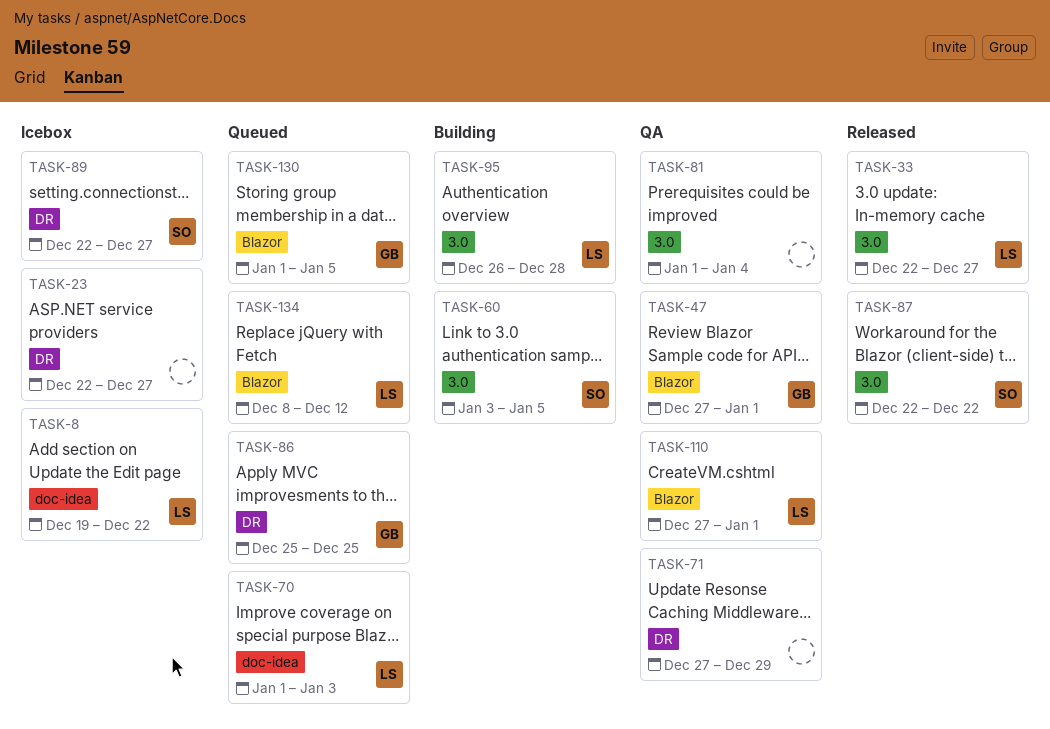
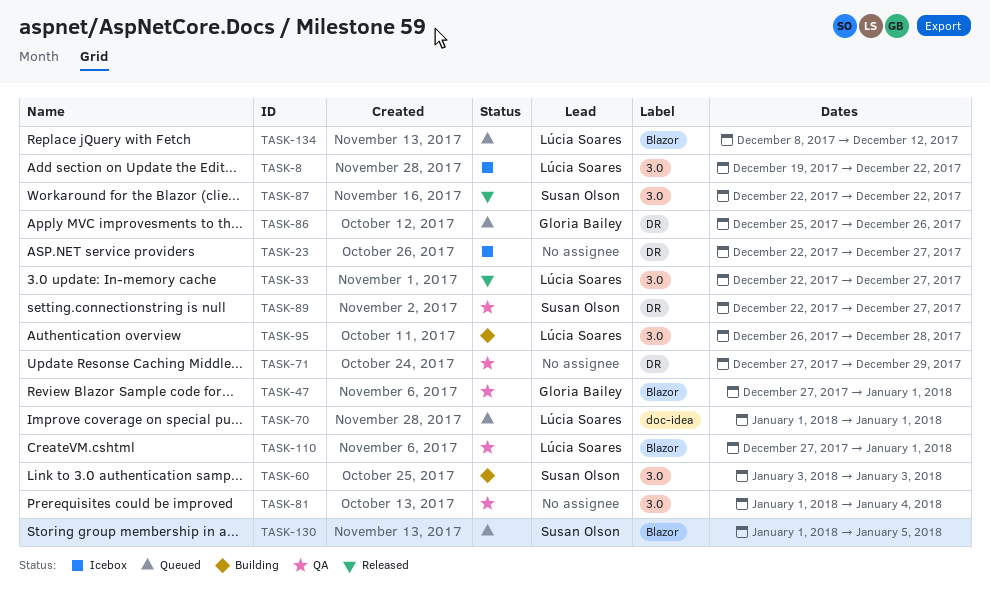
TASK-8, label: doc-idea -> 3.0
TASK-60, due: Jan 5 -> Jan 3
TASK-70, due: Jan 3 -> Jan 1
TASK-86, due: Dec 25 -> Dec 26
TASK-89, status: Icebox -> QA
TASK-130, owner: Gloria Bailey -> Susan Olson

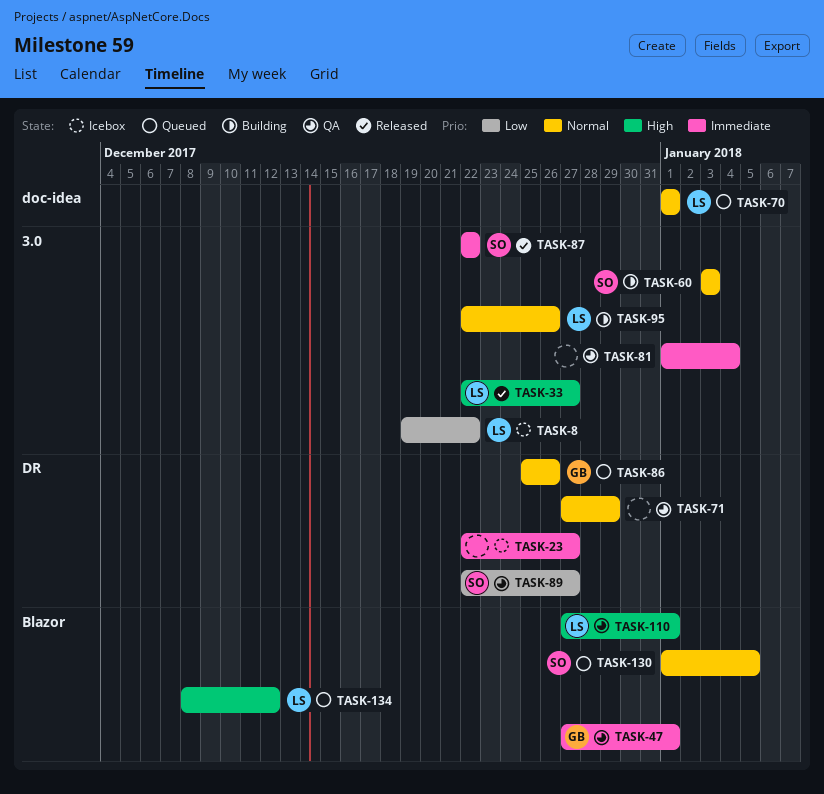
TASK-95, start: Dec 26 -> Dec 22
TASK-95, due: Dec 28 -> Dec 26

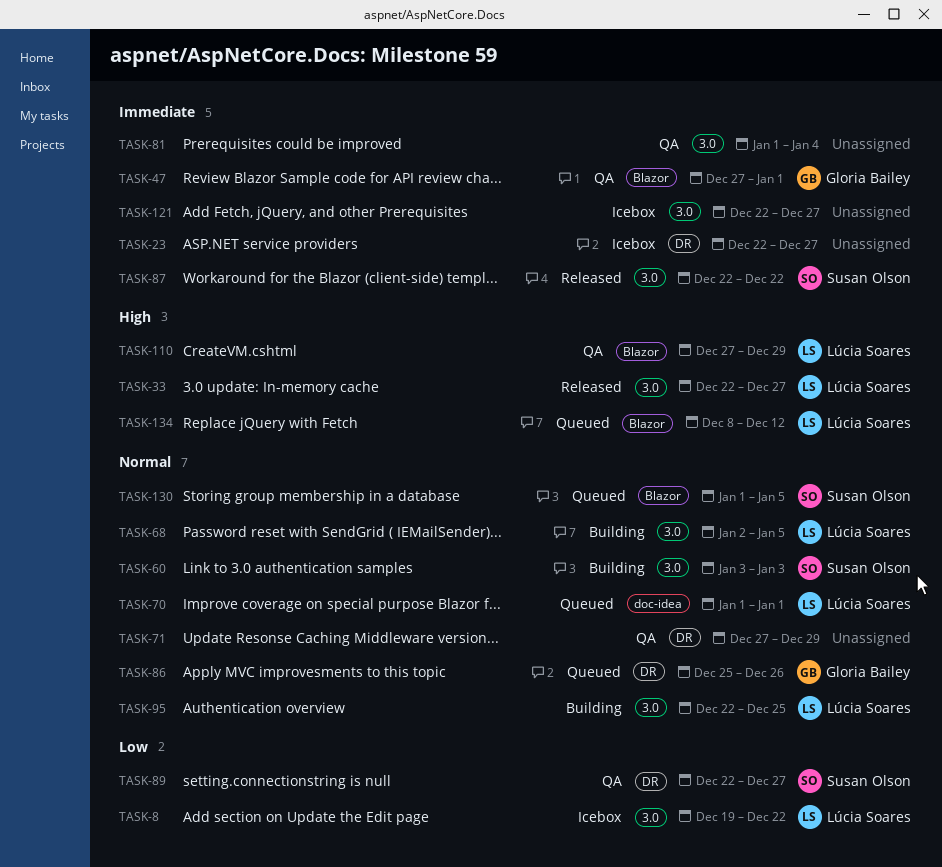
TASK-68: none -> present
TASK-95, due: Dec 26 -> Dec 25
TASK-110, due: Jan 1 -> Dec 29
TASK-121: none -> present

